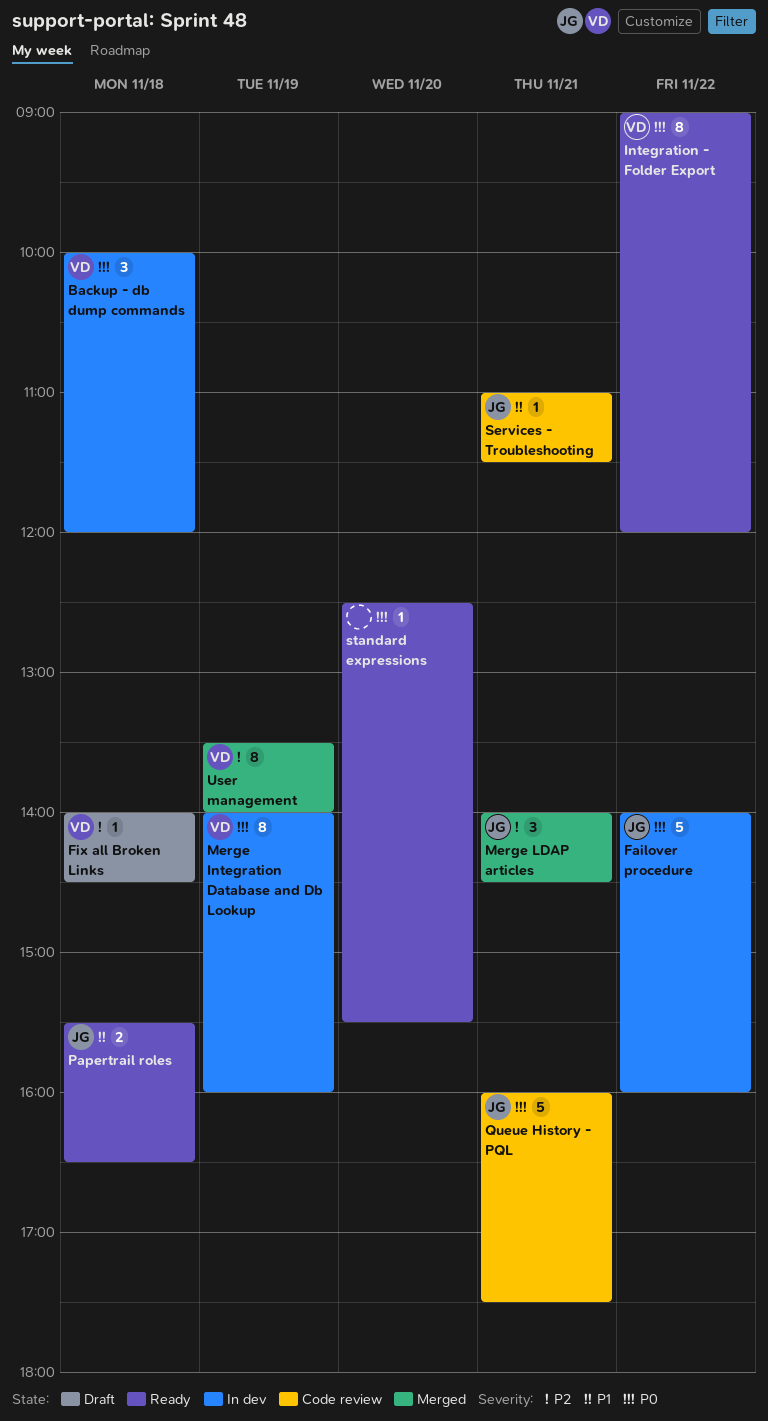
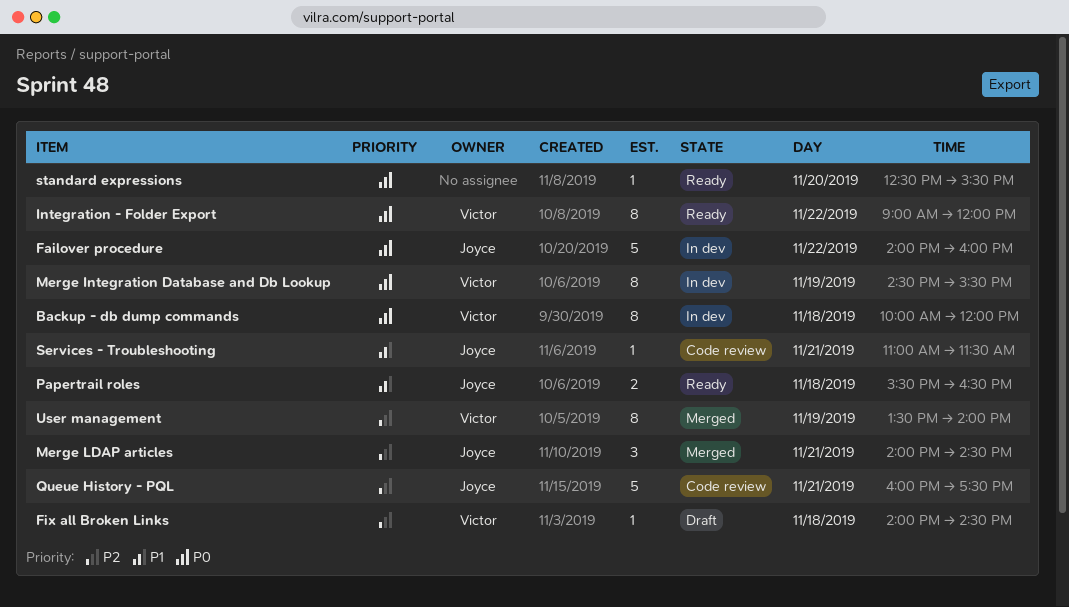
Backup - db dump commands, estimate: 3 -> 8
Merge Integration Database and Db Lookup, begins: 14:00 -> 14:30
Merge Integration Database and Db Lookup, ends: 16:00 -> 15:30
Queue History - PQL, priority: P0 -> P2

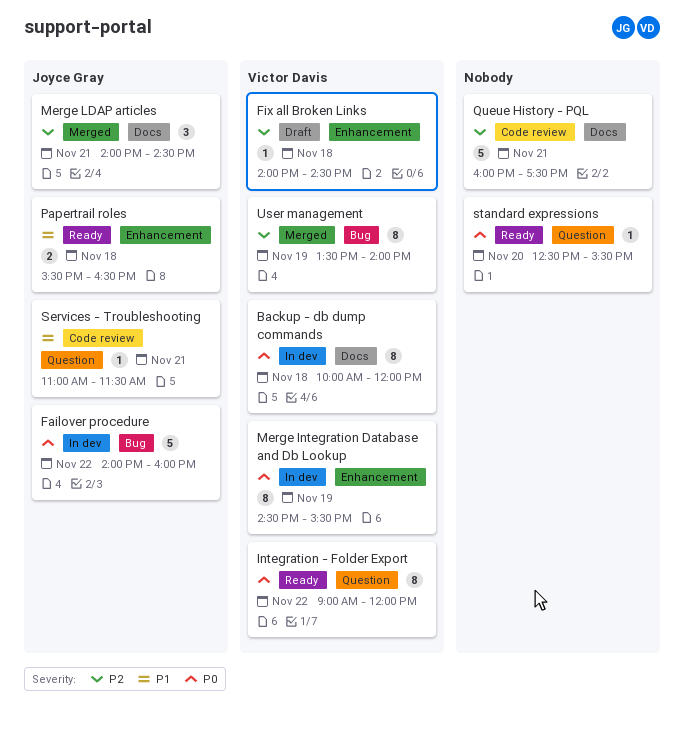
Queue History - PQL, owner: Joyce Gray -> none

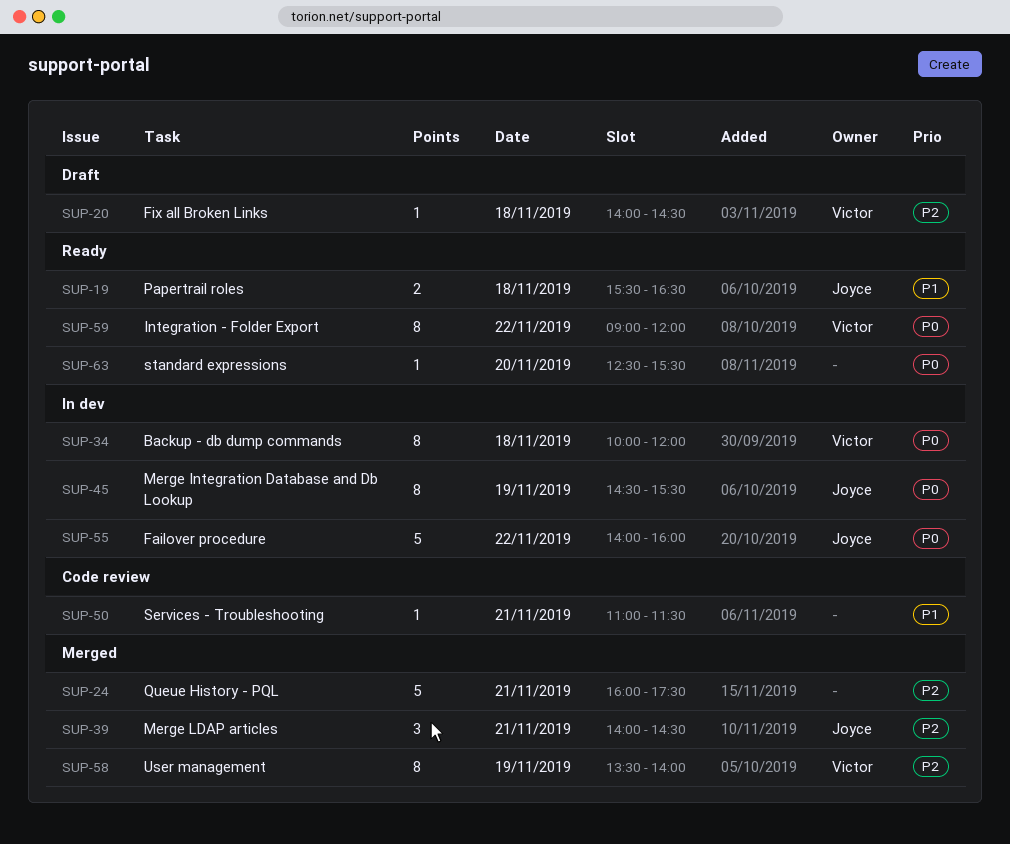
Merge Integration Database and Db Lookup, owner: Victor Davis -> Joyce Gray
Queue History - PQL, status: Code review -> Merged
Services - Troubleshooting, owner: Joyce Gray -> none

